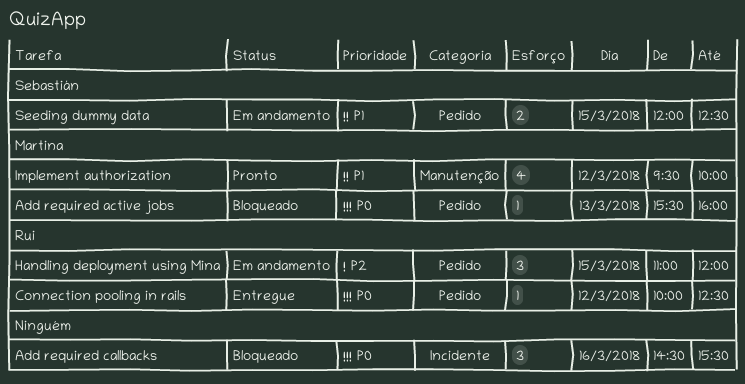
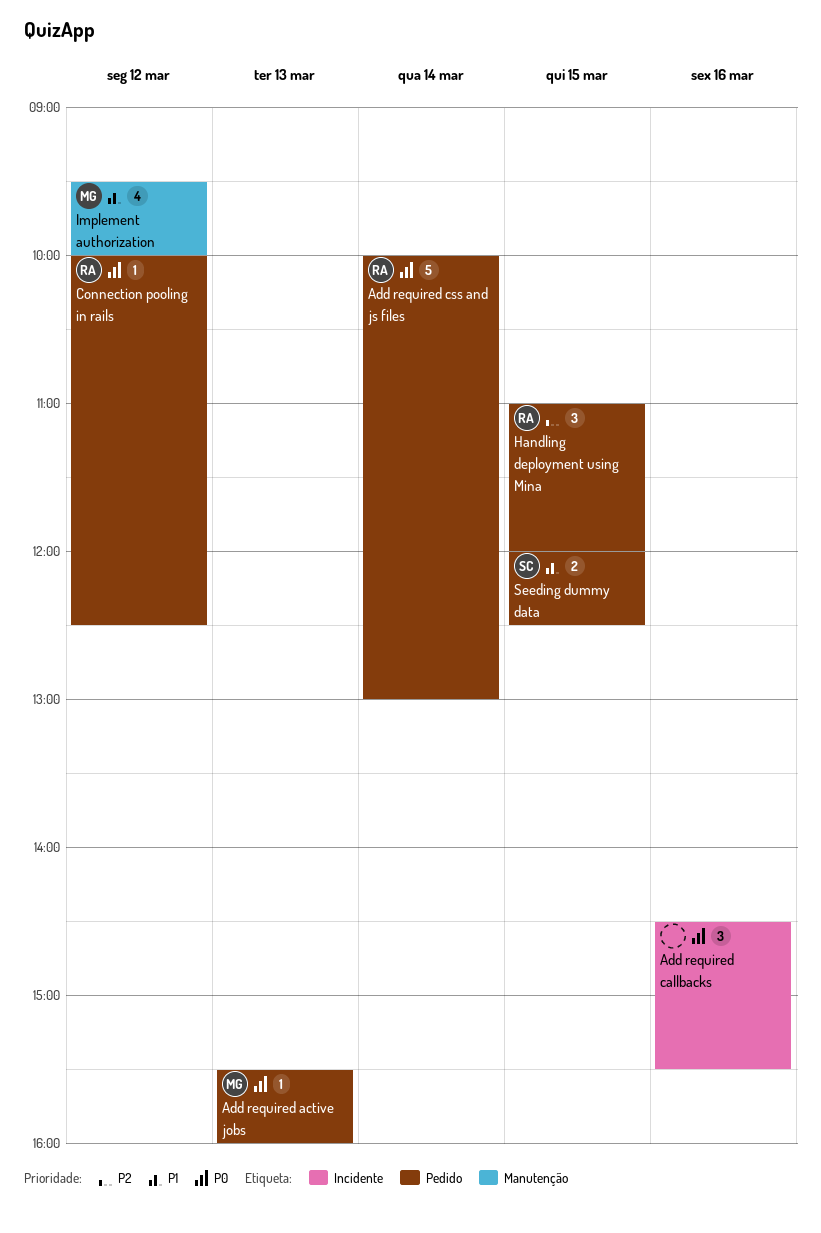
Add required css and js files: none -> present

